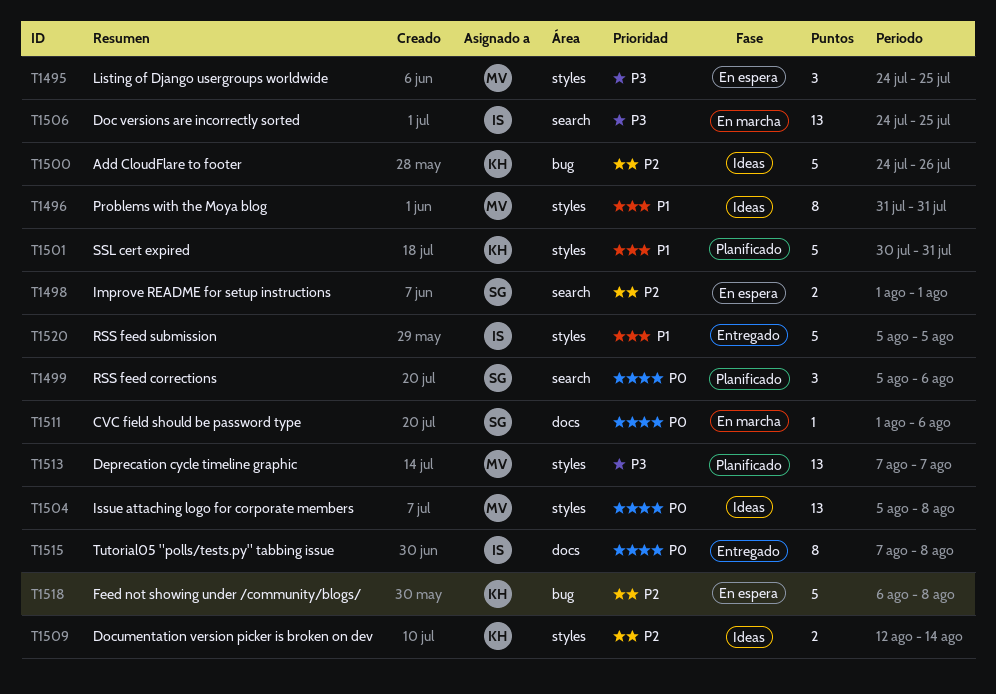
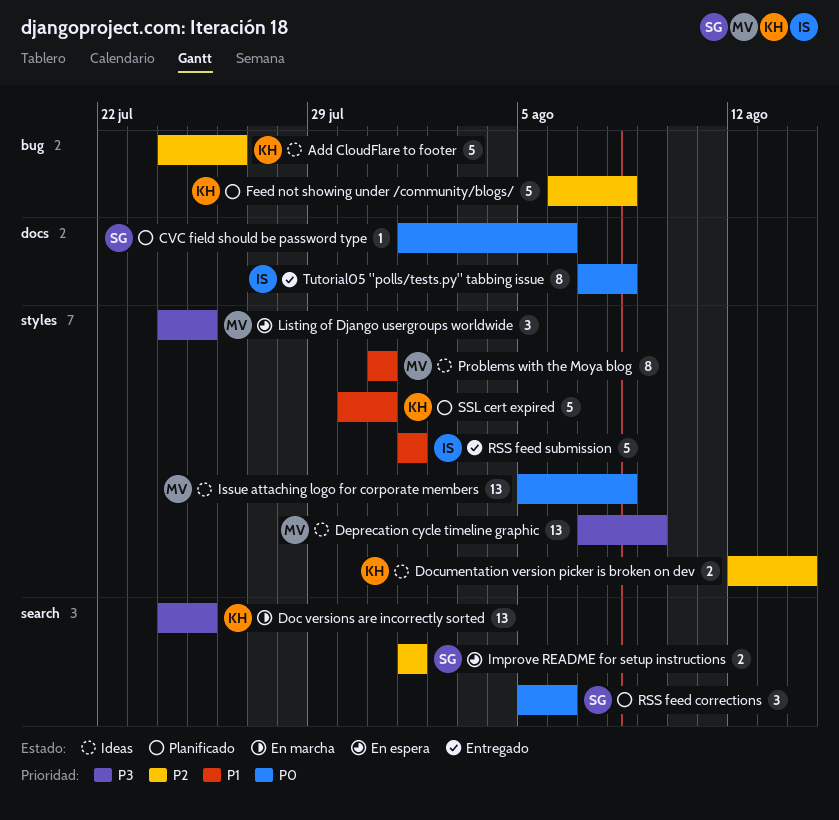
CVC field should be password type, status: En marcha -> Planificado
Deprecation cycle timeline graphic, status: Planificado -> Ideas
Deprecation cycle timeline graphic, due: Aug 7 -> Aug 9
Doc versions are incorrectly sorted, owner: IS -> KH
Feed not showing under /community/blogs/, status: En espera -> Planificado
RSS feed submission, start: Aug 5 -> Aug 1
RSS feed submission, due: Aug 5 -> Aug 1

